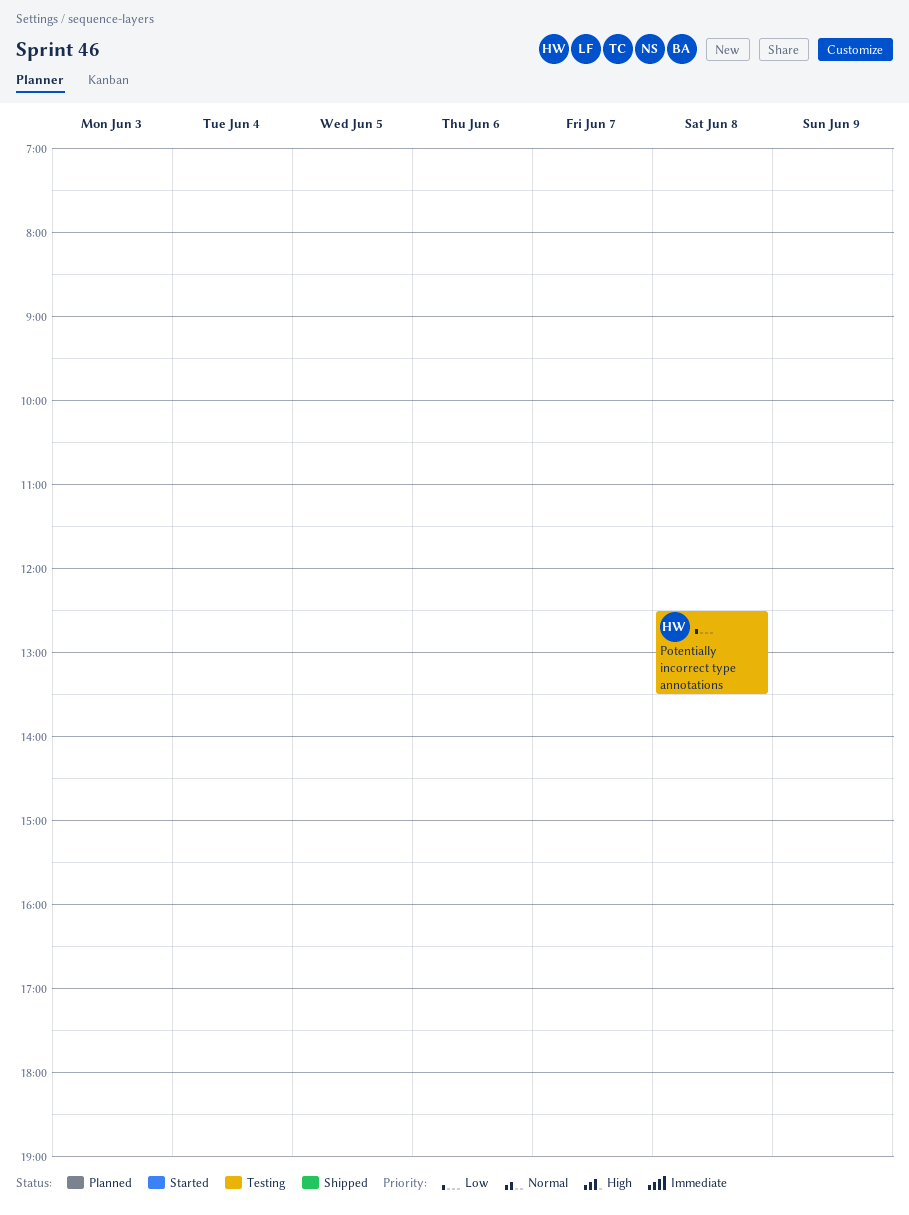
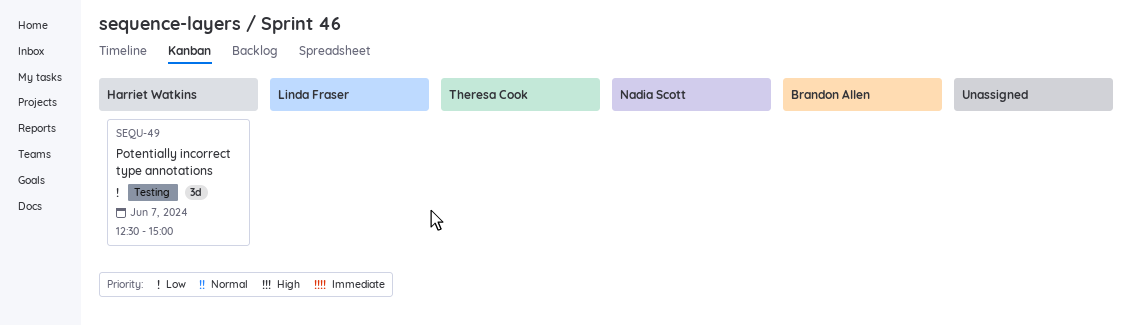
Potentially incorrect type annotations, day: Jun 8 -> Jun 7
Potentially incorrect type annotations, ends: 13:30 -> 15:00

